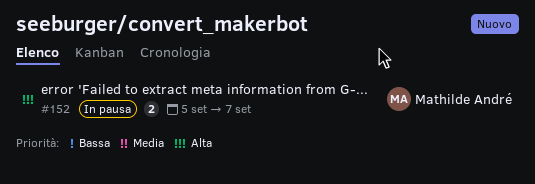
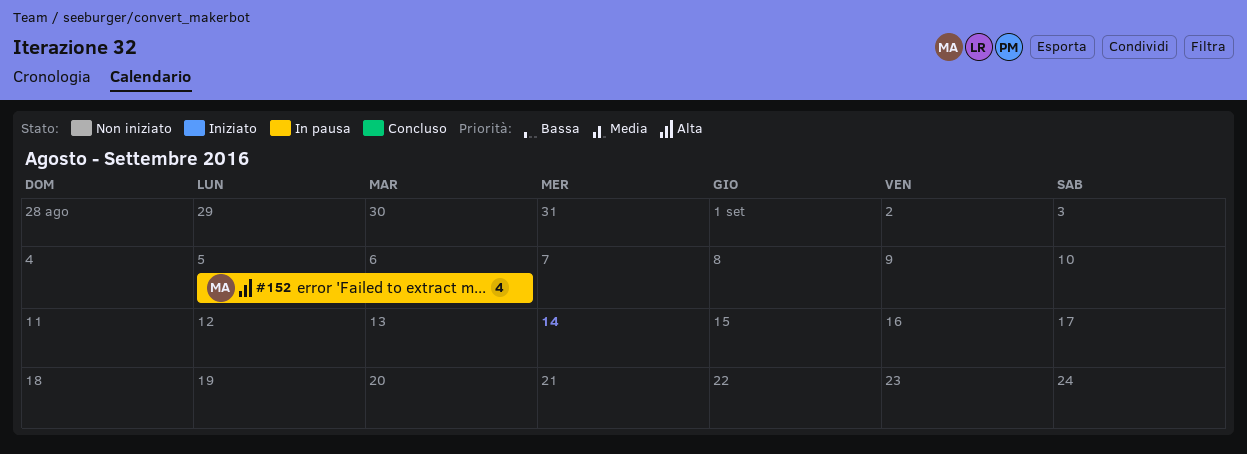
#152, estimate: 2 -> 4
#152, due: Sep 7 -> Sep 6

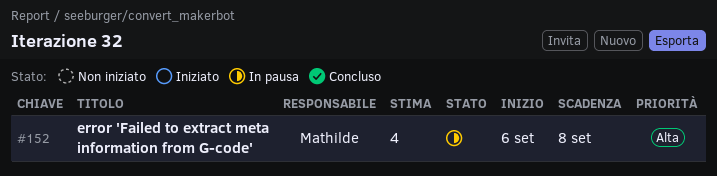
#152, start: Sep 5 -> Sep 6
#152, due: Sep 6 -> Sep 8

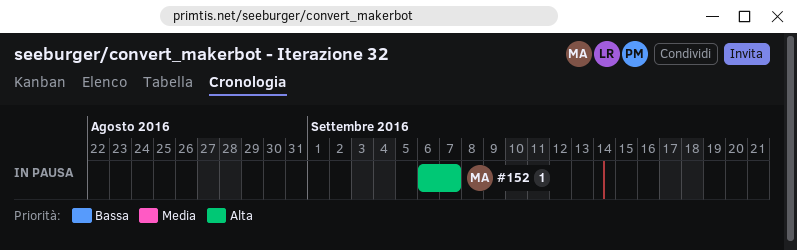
#152, estimate: 4 -> 1
#152, due: Sep 8 -> Sep 7

